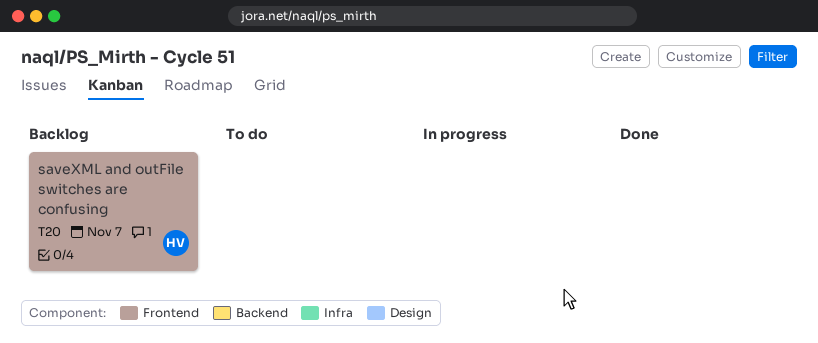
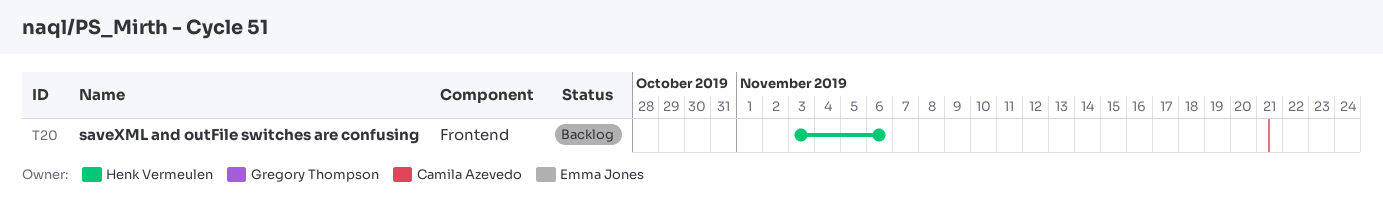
T20, due: Nov 7 -> Nov 6

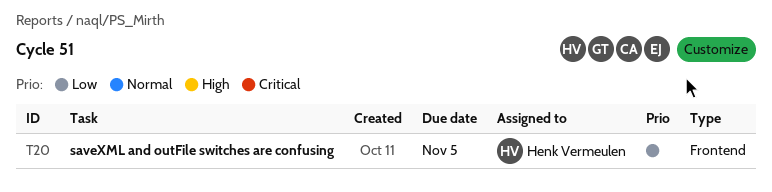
T20, due: Nov 6 -> Nov 5

